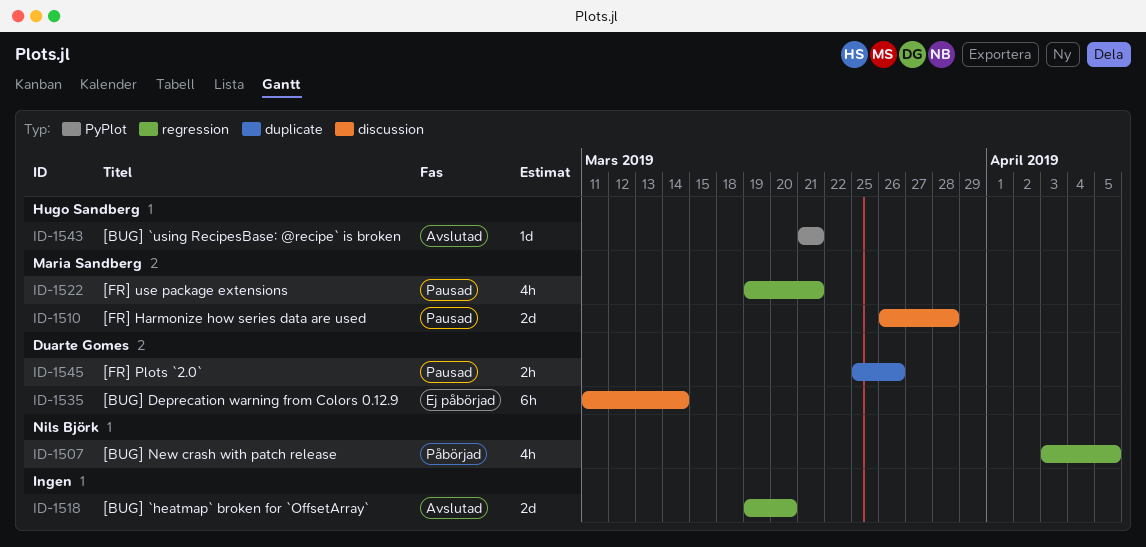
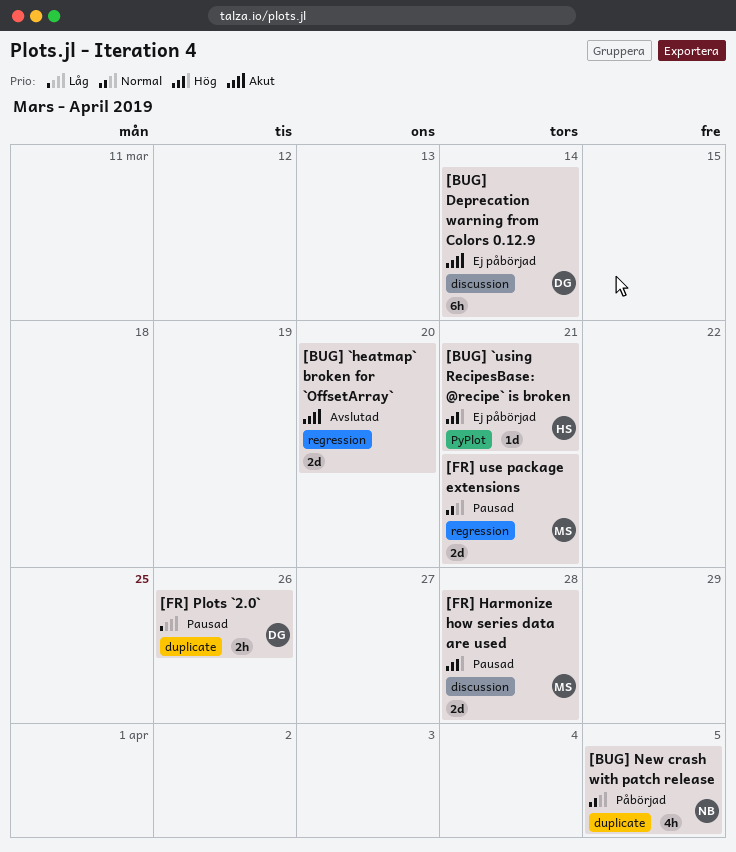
[BUG] `using RecipesBase: @recipe` is broken, status: Avslutad -> Ej påbörjad
[BUG] New crash with patch release, label: regression -> duplicate
[FR] use package extensions, estimate: 4h -> 2d

